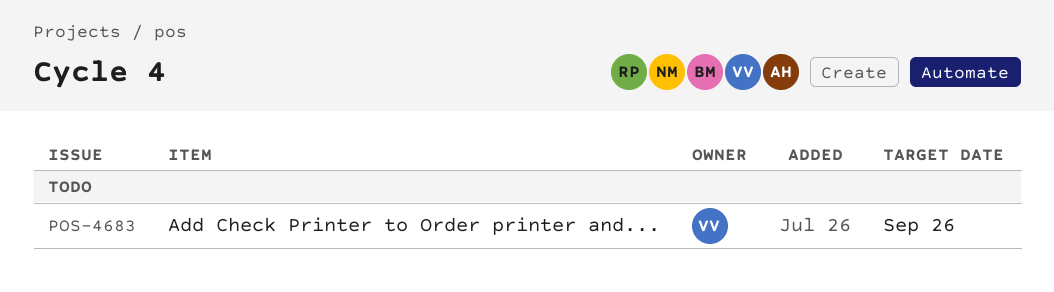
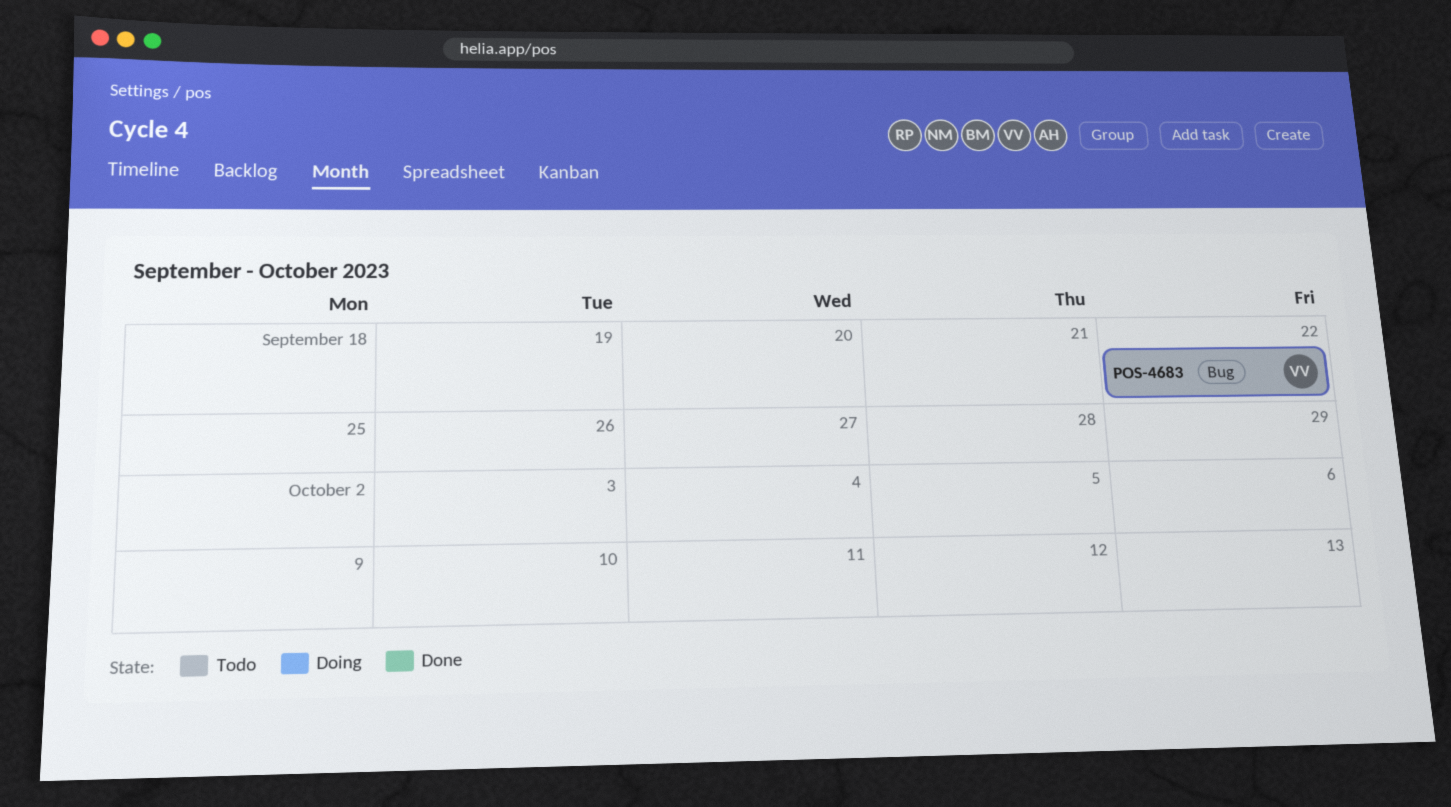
POS-4683, due: Sep 26 -> Sep 22

